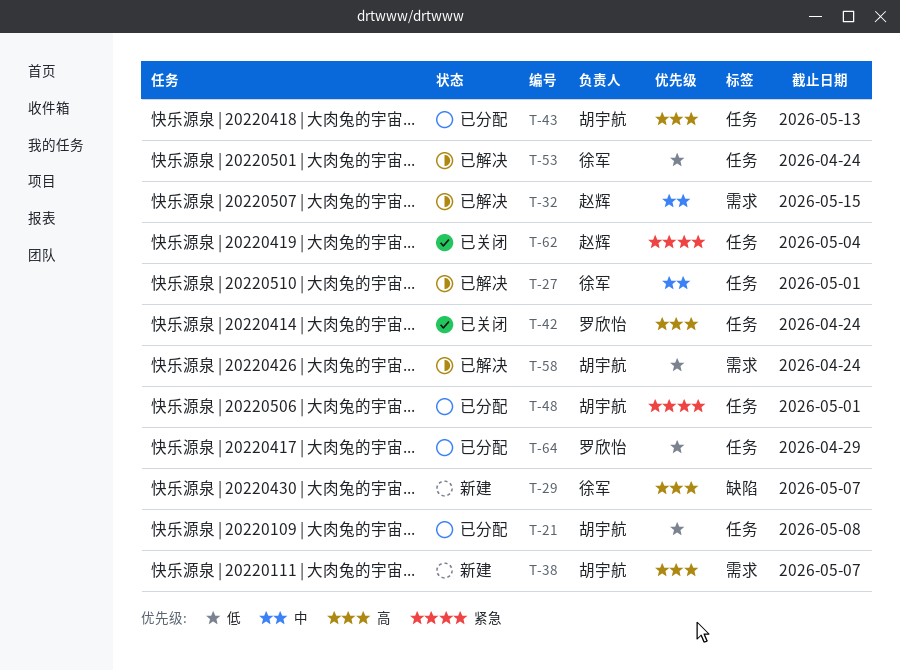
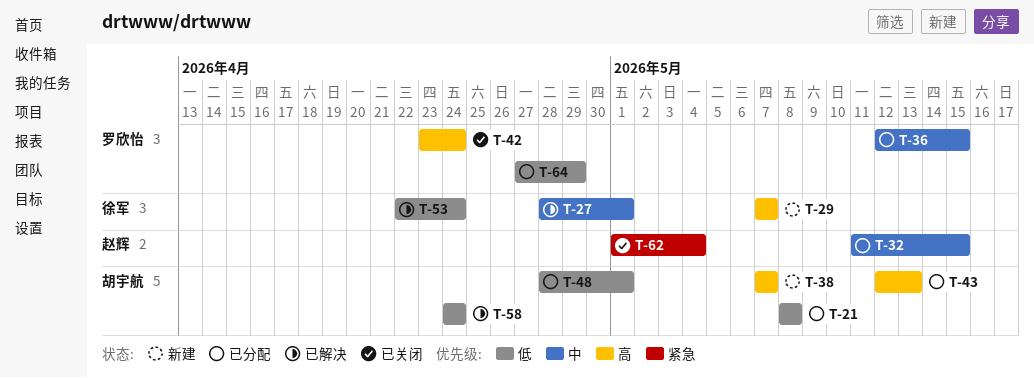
T-32, status: 已解决 -> 已分配
T-36: none -> present
T-48, priority: 紧急 -> 低

